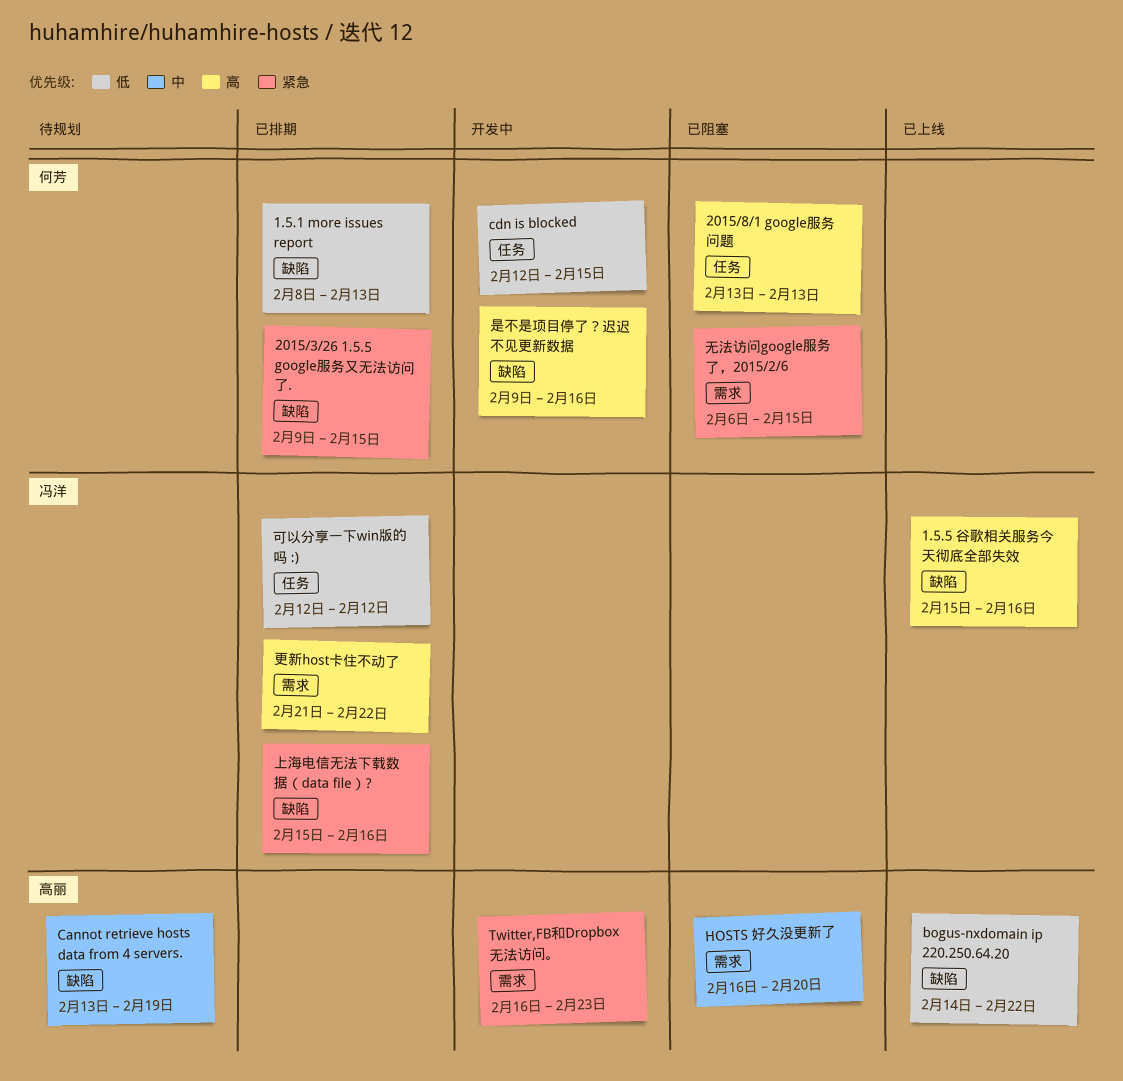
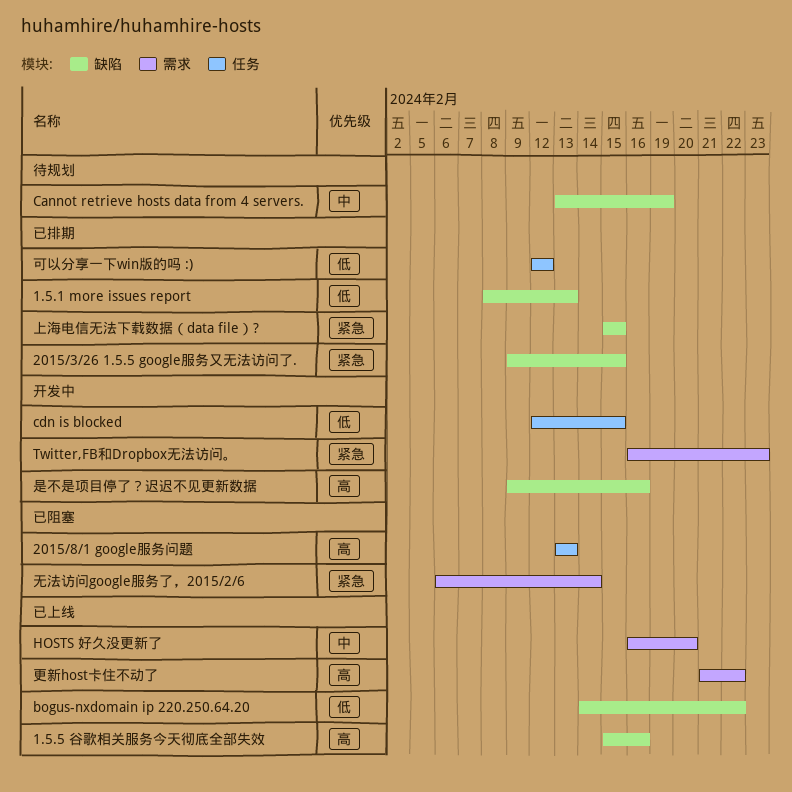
HOSTS 好久没更新了, status: 已阻塞 -> 已上线
上海电信无法下载数据（data file）?, due: Feb 16 -> Feb 15
无法访问google服务了，2015/2/6, due: Feb 15 -> Feb 14
更新host卡住不动了, status: 已排期 -> 已上线

